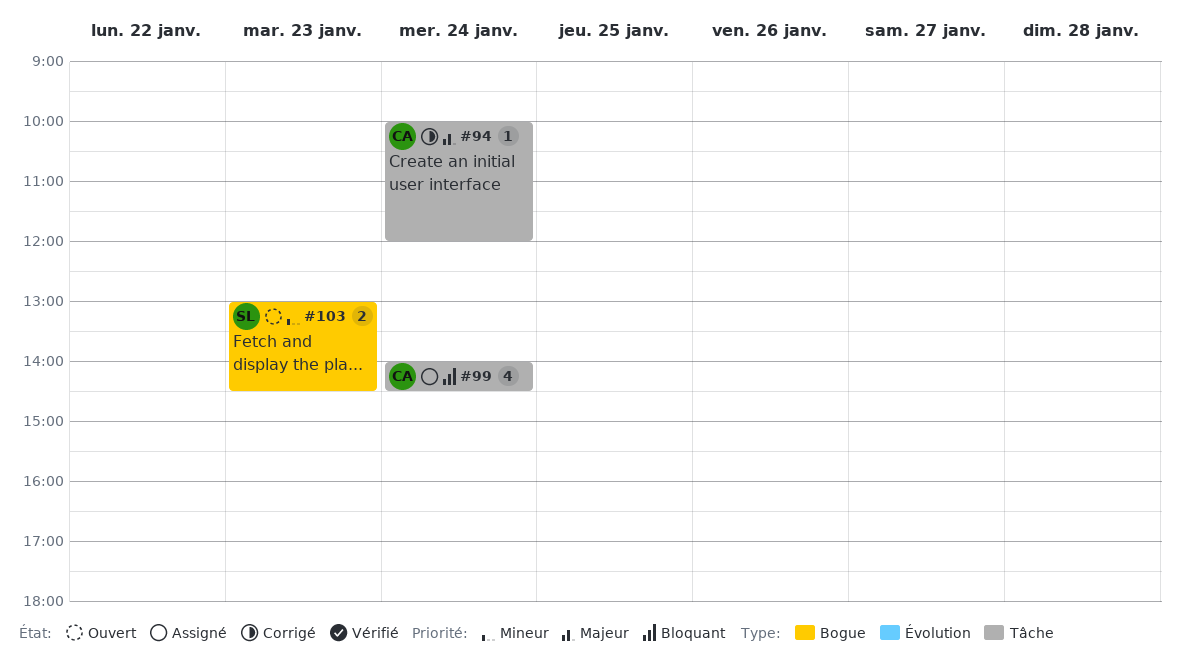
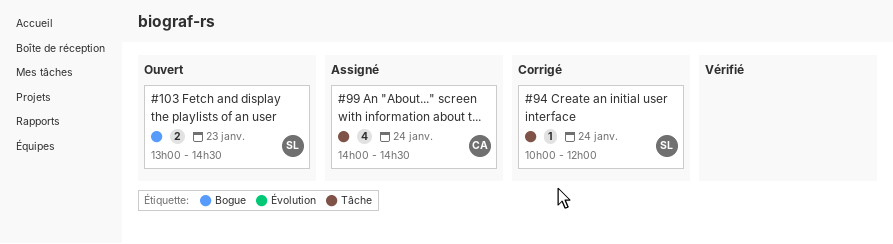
#94, owner: CA -> SL

